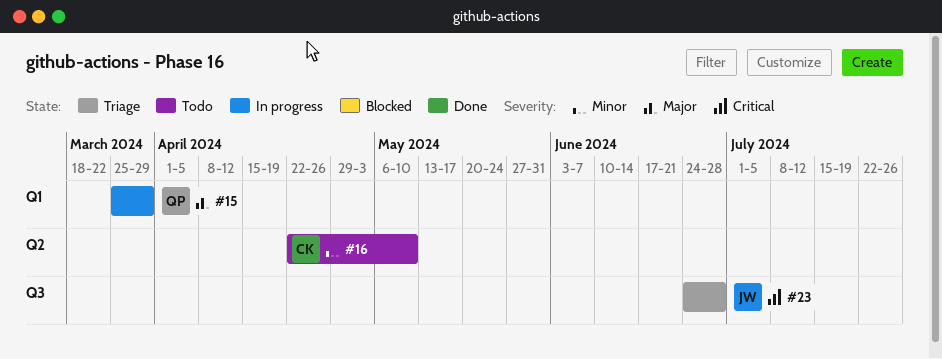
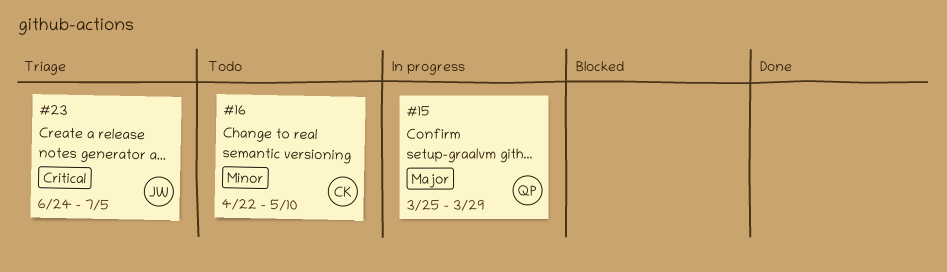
#23, due: Jun 28 -> Jul 5

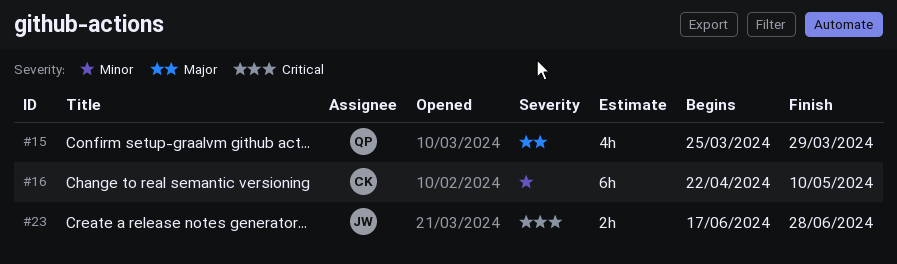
#23, start: Jun 24 -> Jun 17
#23, due: Jul 5 -> Jun 28

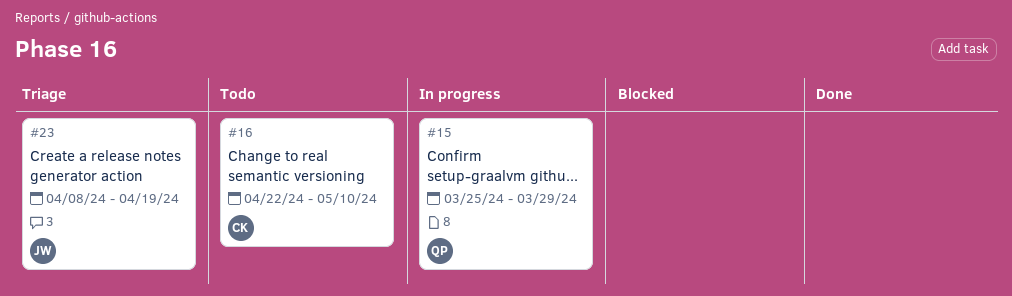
#23, start: Jun 17 -> Apr 8
#23, due: Jun 28 -> Apr 19

